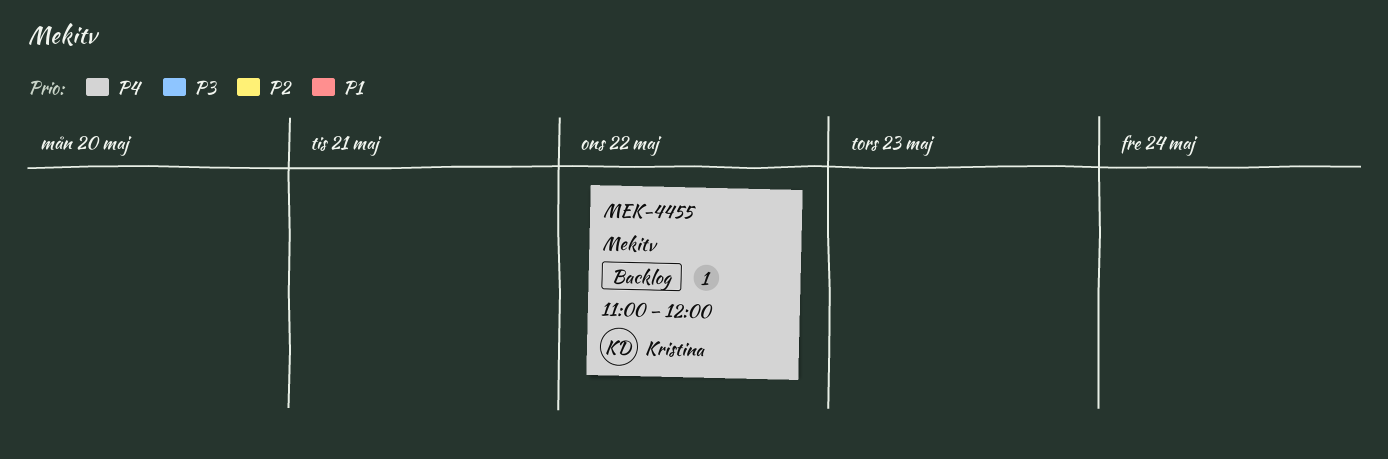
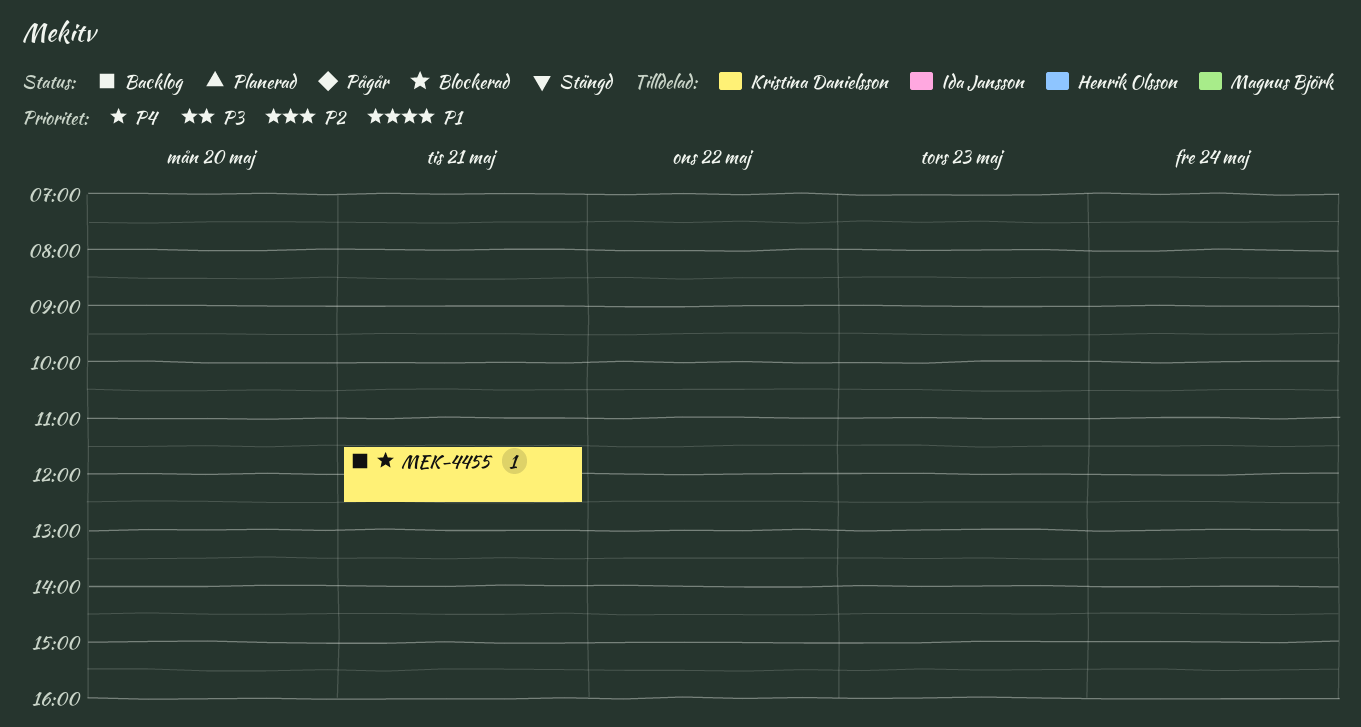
MEK-4455, day: May 22 -> May 21
MEK-4455, begins: 11:00 -> 11:30
MEK-4455, ends: 12:00 -> 12:30

